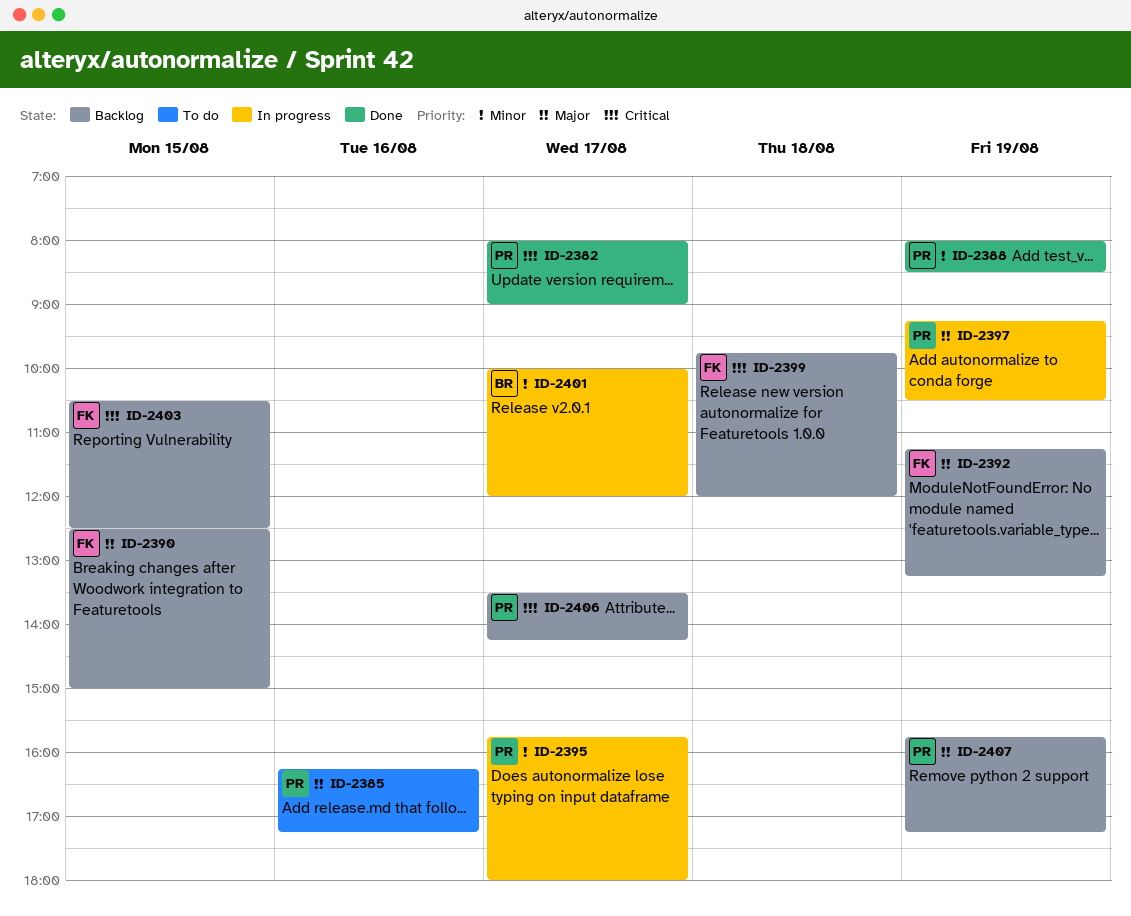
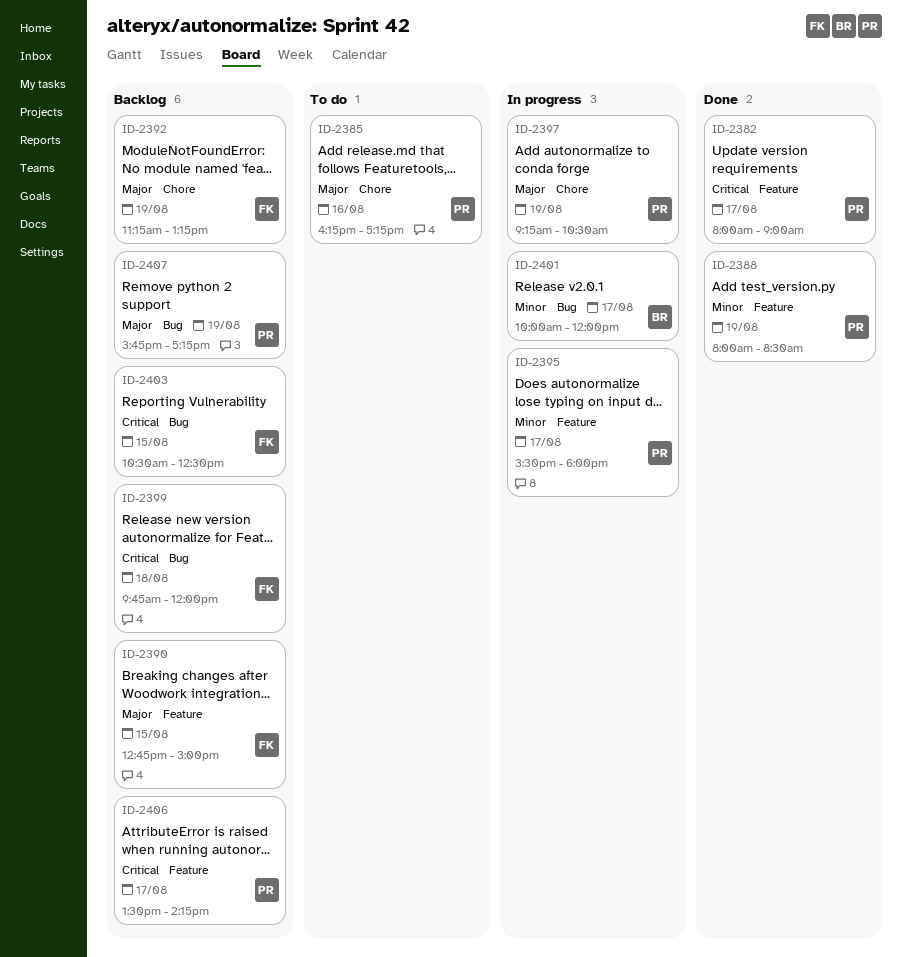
ID-2390, begins: 12:30 -> 12:45
ID-2395, begins: 15:45 -> 15:30

